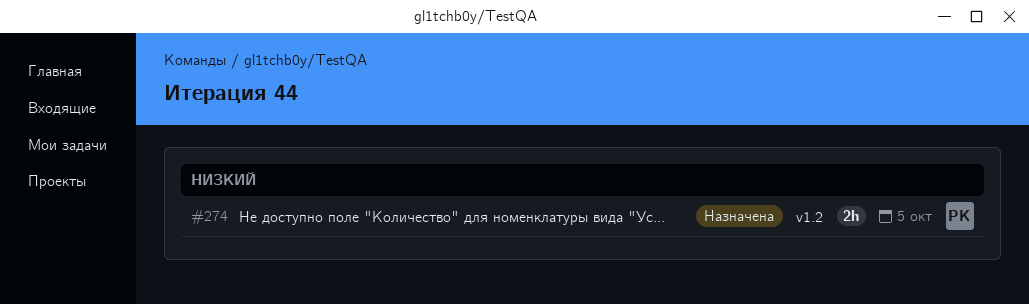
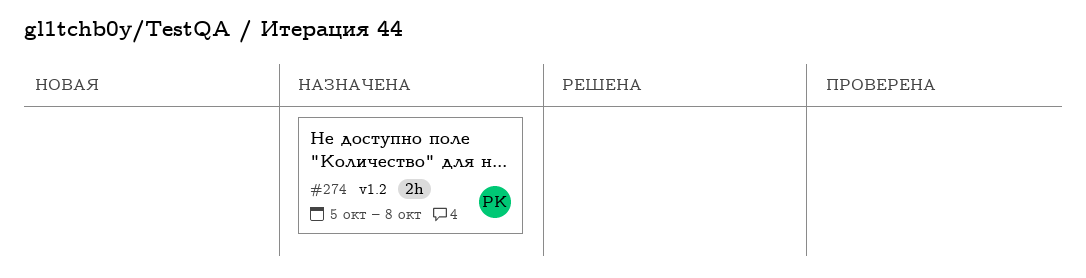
#274, due: Oct 5 -> Oct 8

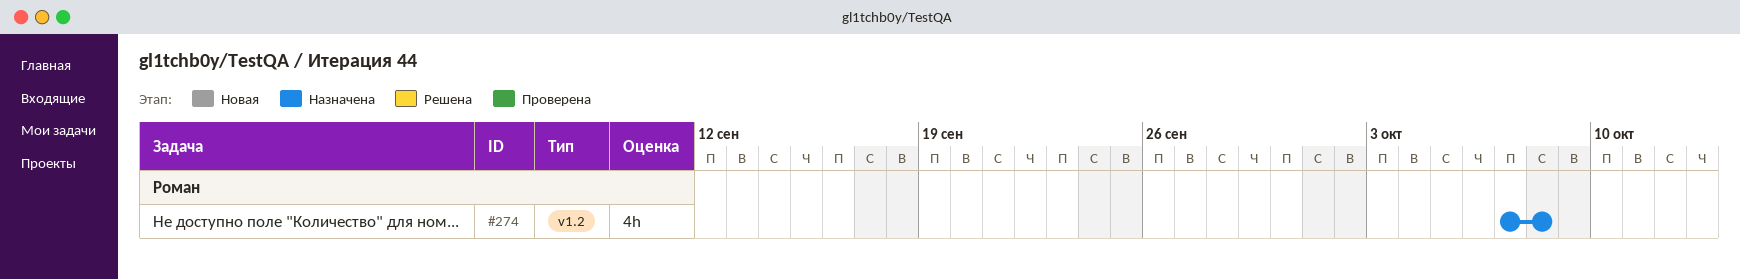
#274, estimate: 2h -> 4h
#274, start: Oct 5 -> Oct 7

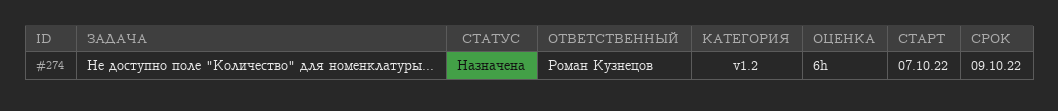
#274, estimate: 4h -> 6h
#274, due: Oct 8 -> Oct 9

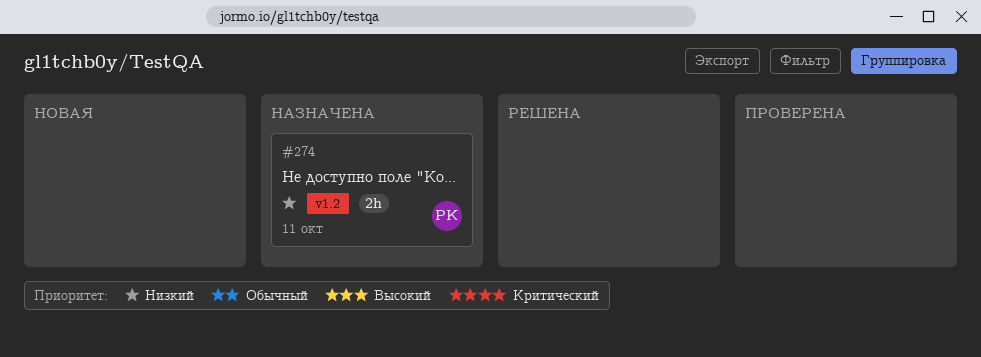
#274, estimate: 6h -> 2h
#274, due: Oct 9 -> Oct 11

